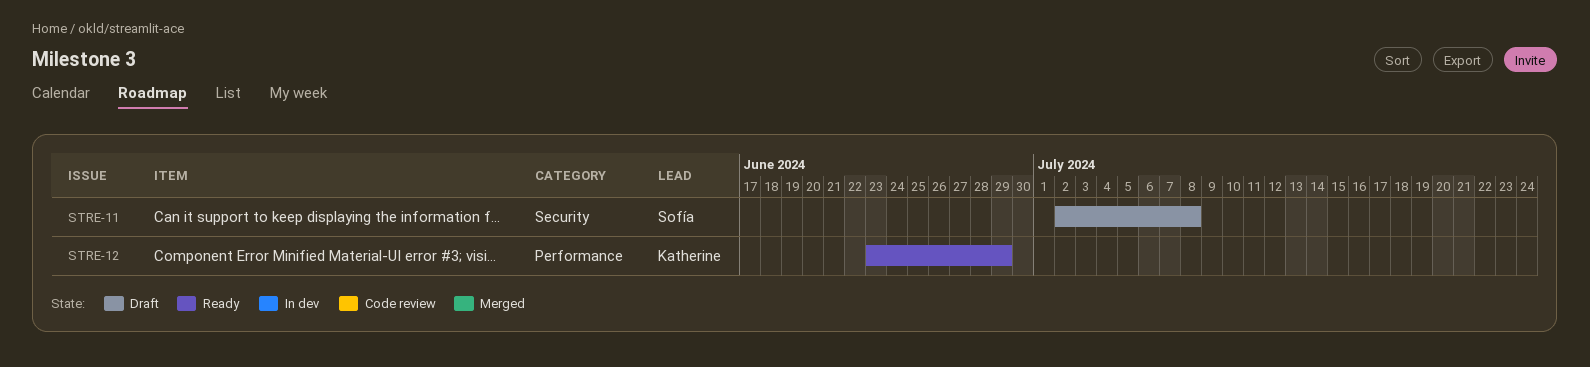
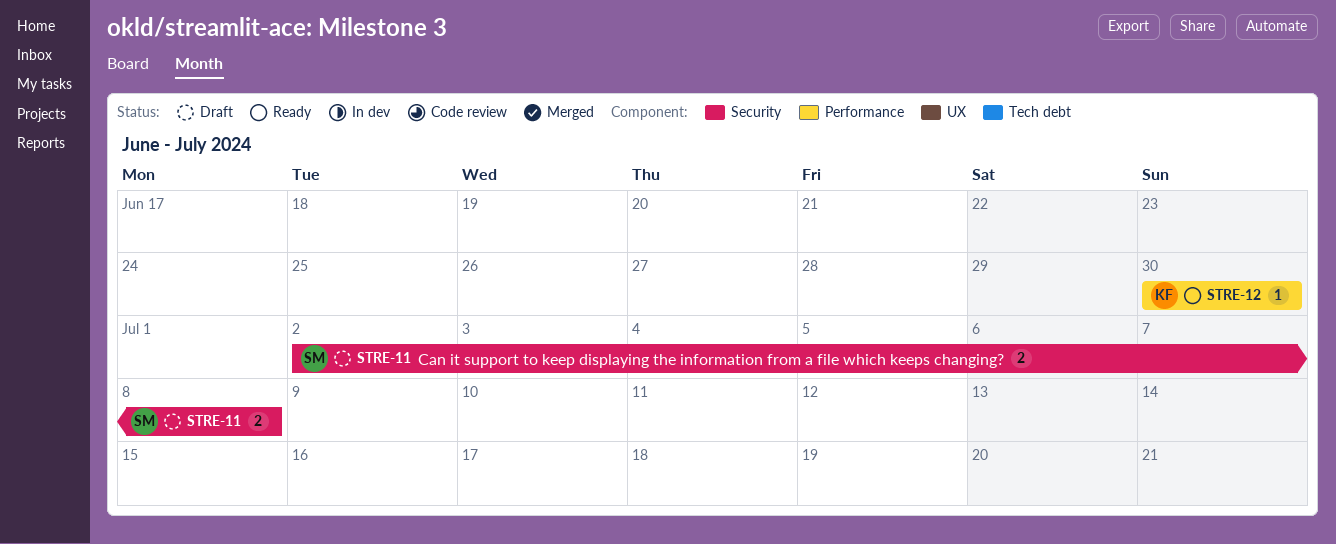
STRE-12, start: Jun 23 -> Jun 30
STRE-12, due: Jun 29 -> Jun 30

